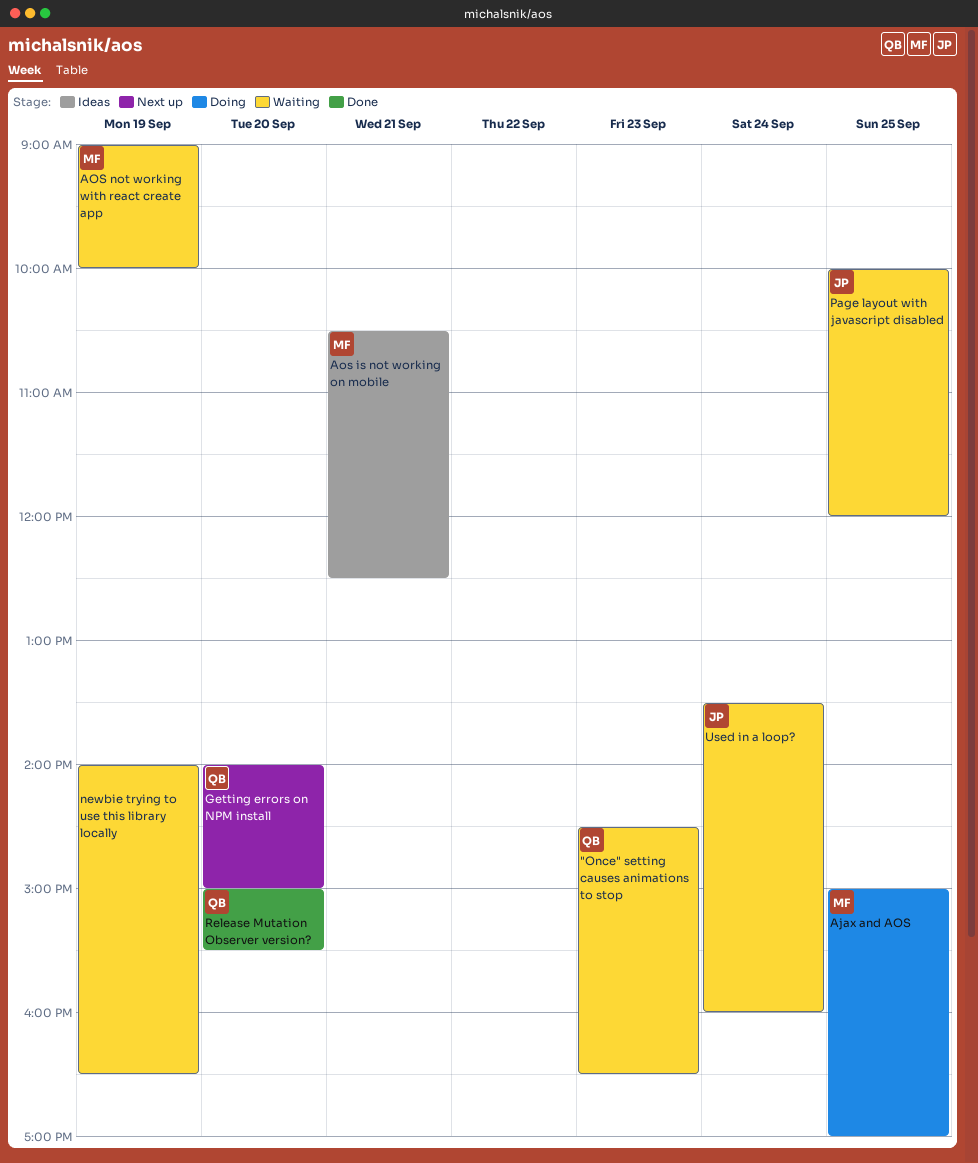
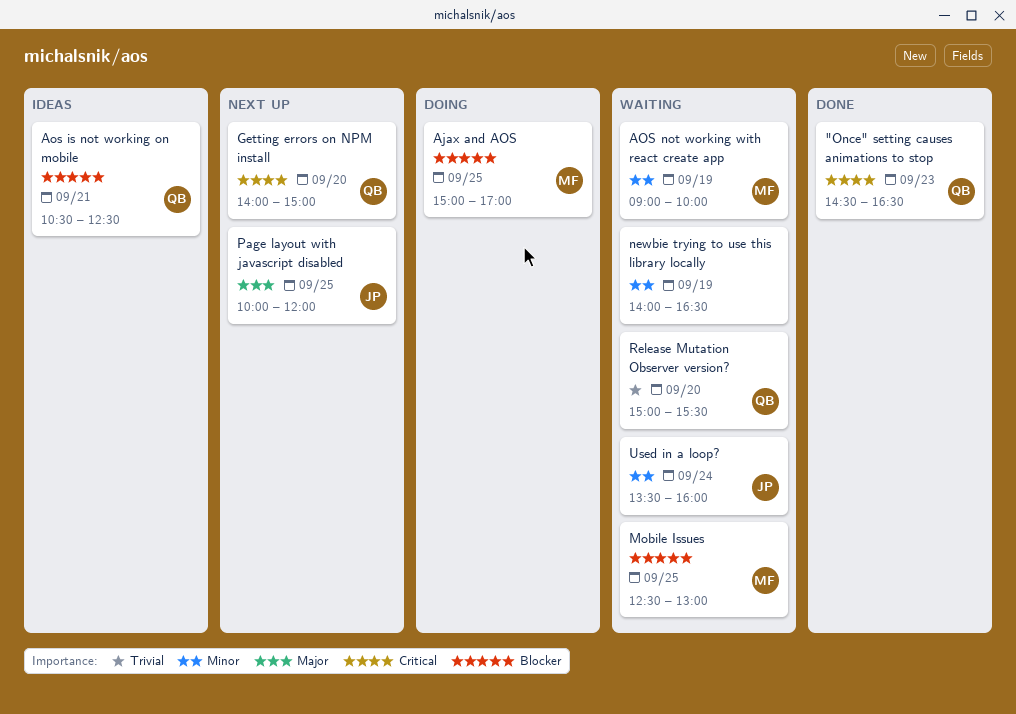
"Once" setting causes animations to stop, status: Waiting -> Done
Aos is not working on mobile, owner: MF -> QB
Mobile Issues: none -> present
Page layout with javascript disabled, status: Waiting -> Next up
Release Mutation Observer version?, status: Done -> Waiting

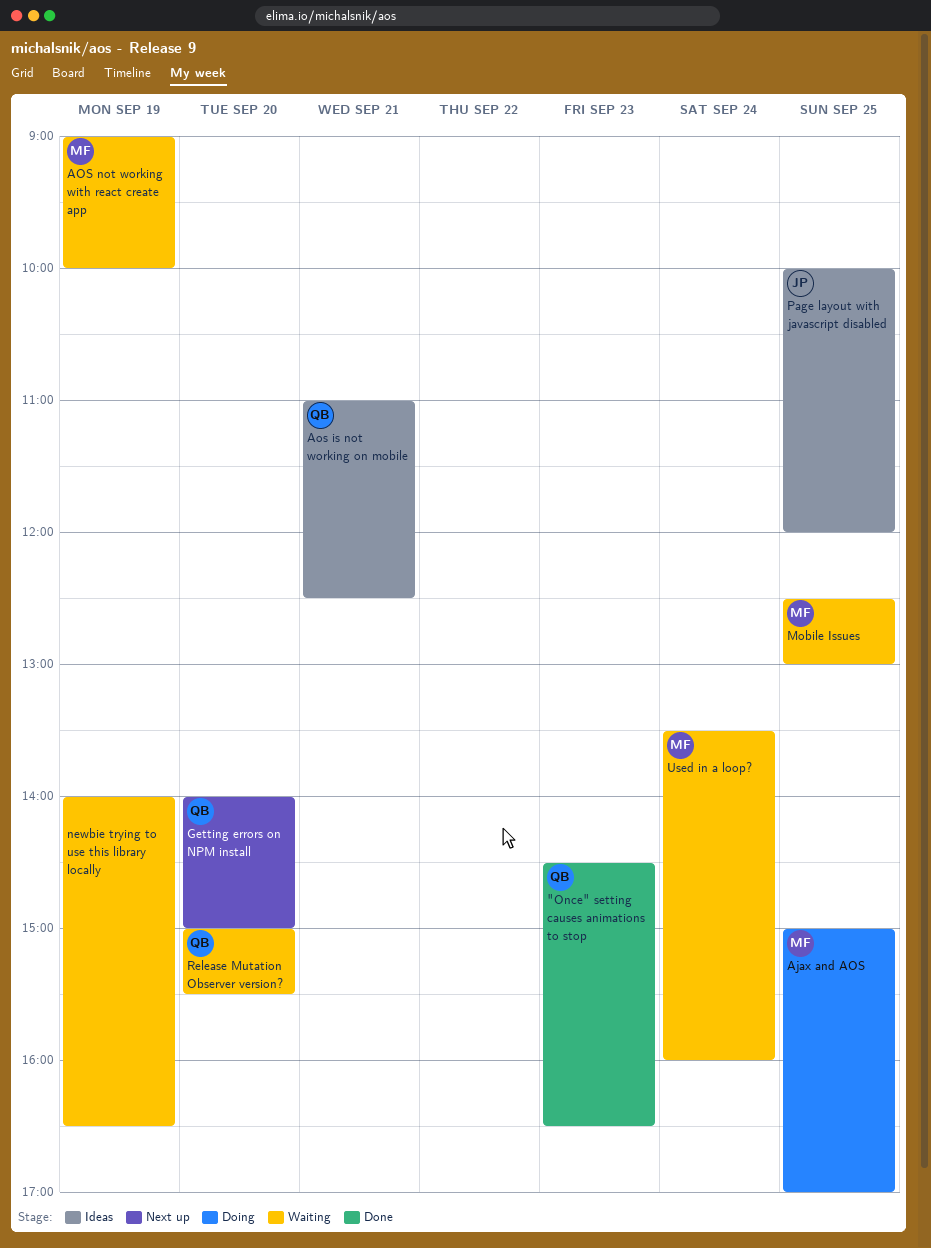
Aos is not working on mobile, begins: 10:30 -> 11:00
Page layout with javascript disabled, status: Next up -> Ideas
Used in a loop?, owner: JP -> MF

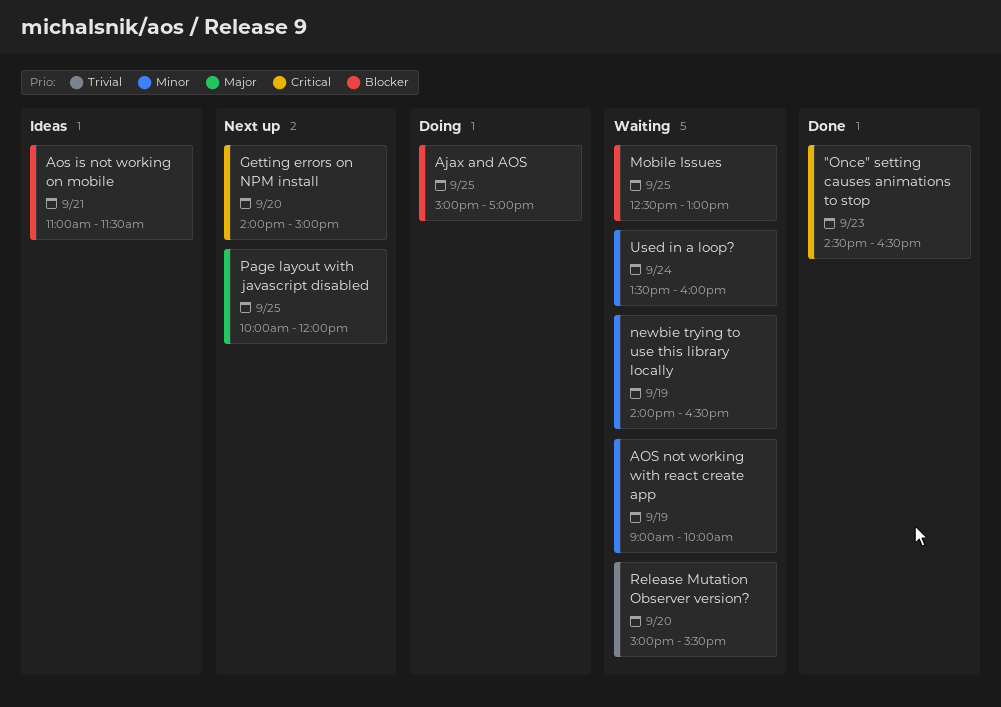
Aos is not working on mobile, ends: 12:30 -> 11:30
Page layout with javascript disabled, status: Ideas -> Next up

